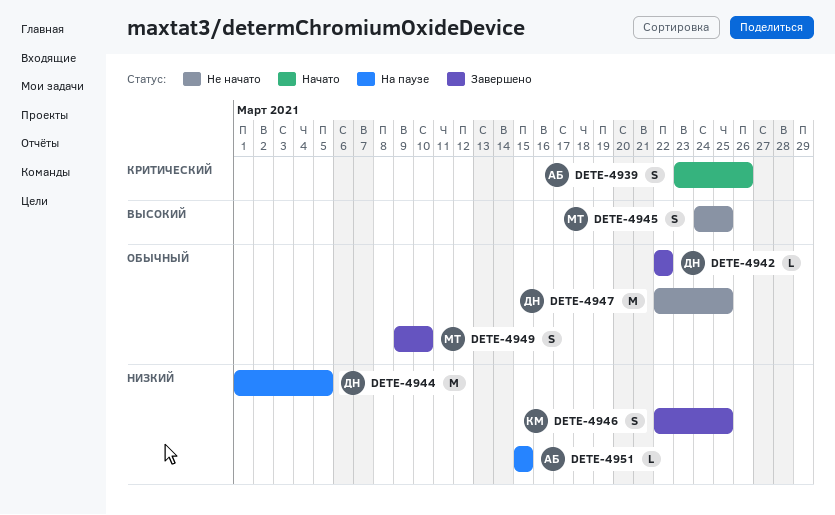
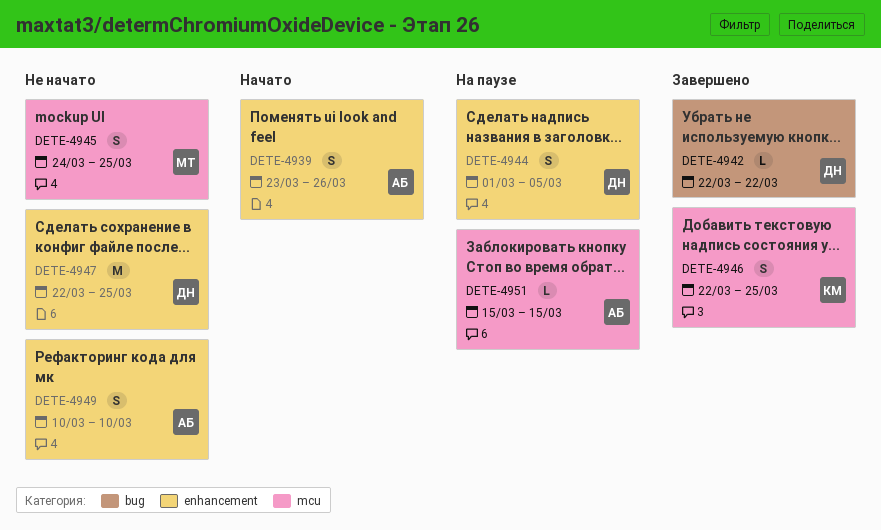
DETE-4944, estimate: M -> S
DETE-4949, status: Завершено -> Не начато
DETE-4949, owner: МТ -> АБ
DETE-4949, start: Mar 9 -> Mar 10

